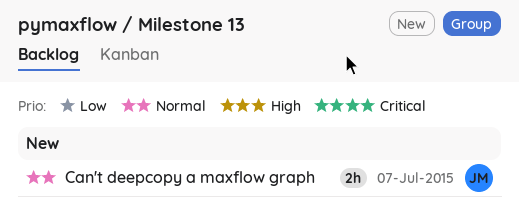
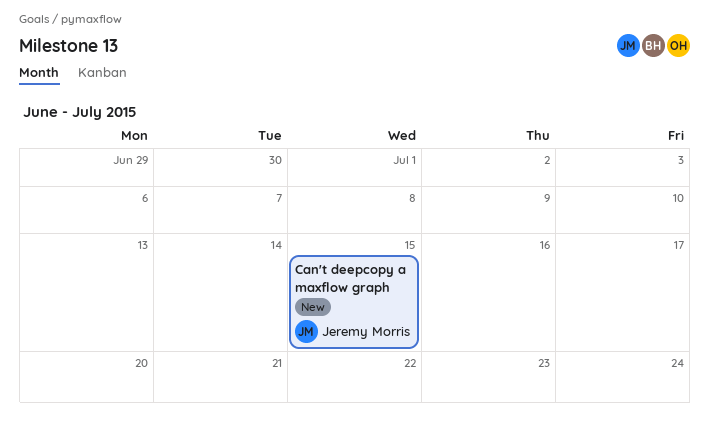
Can't deepcopy a maxflow graph, due: Jul 7 -> Jul 15

